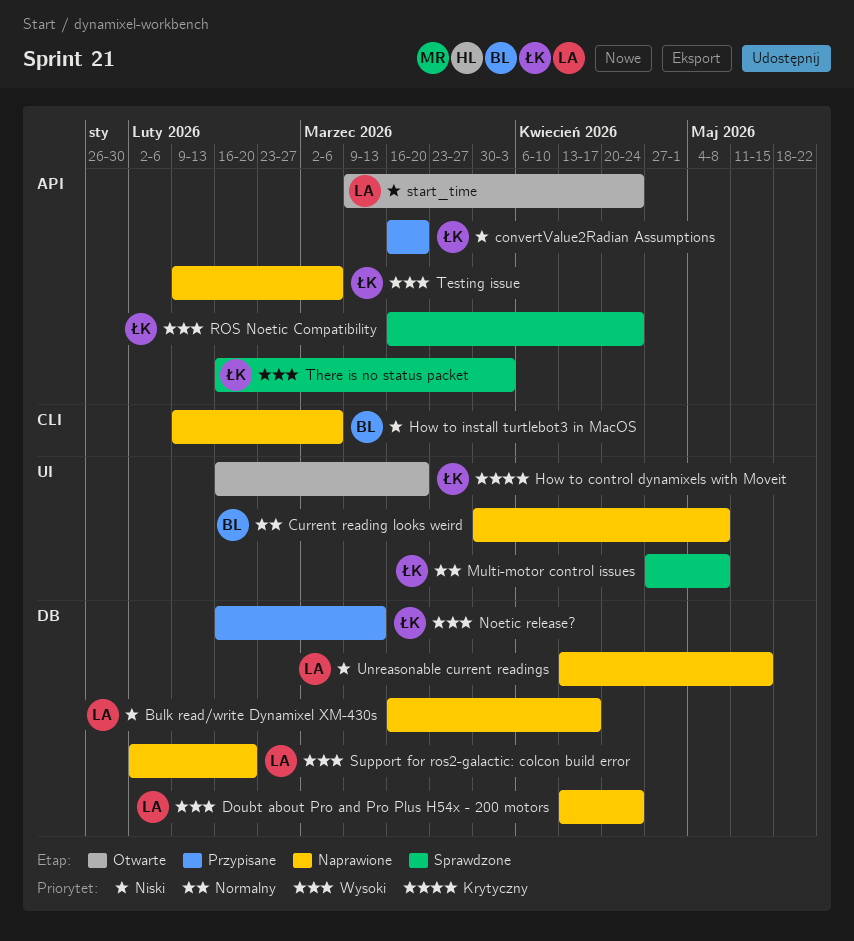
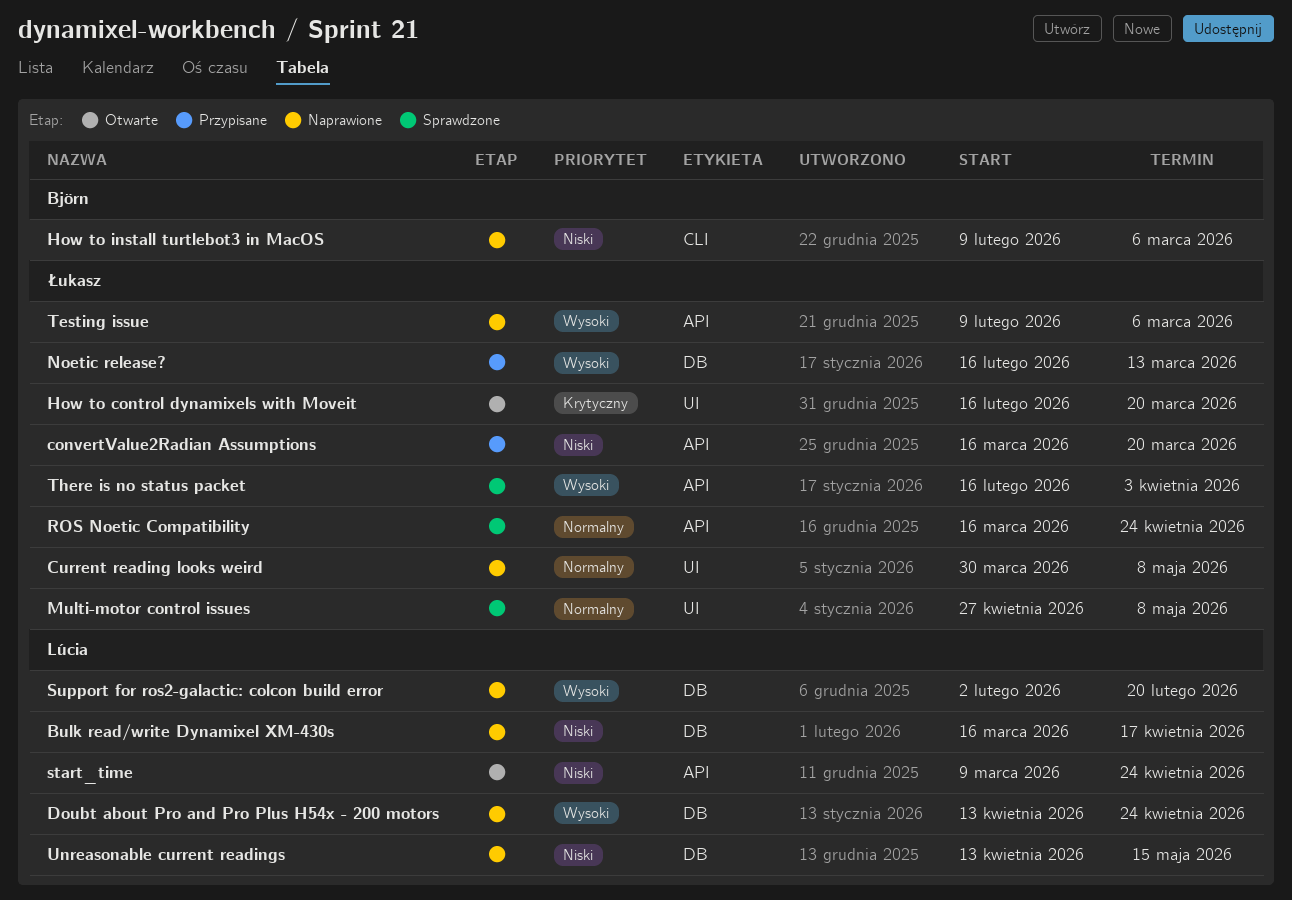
Current reading looks weird, owner: Björn -> Łukasz
ROS Noetic Compatibility, priority: Wysoki -> Normalny

